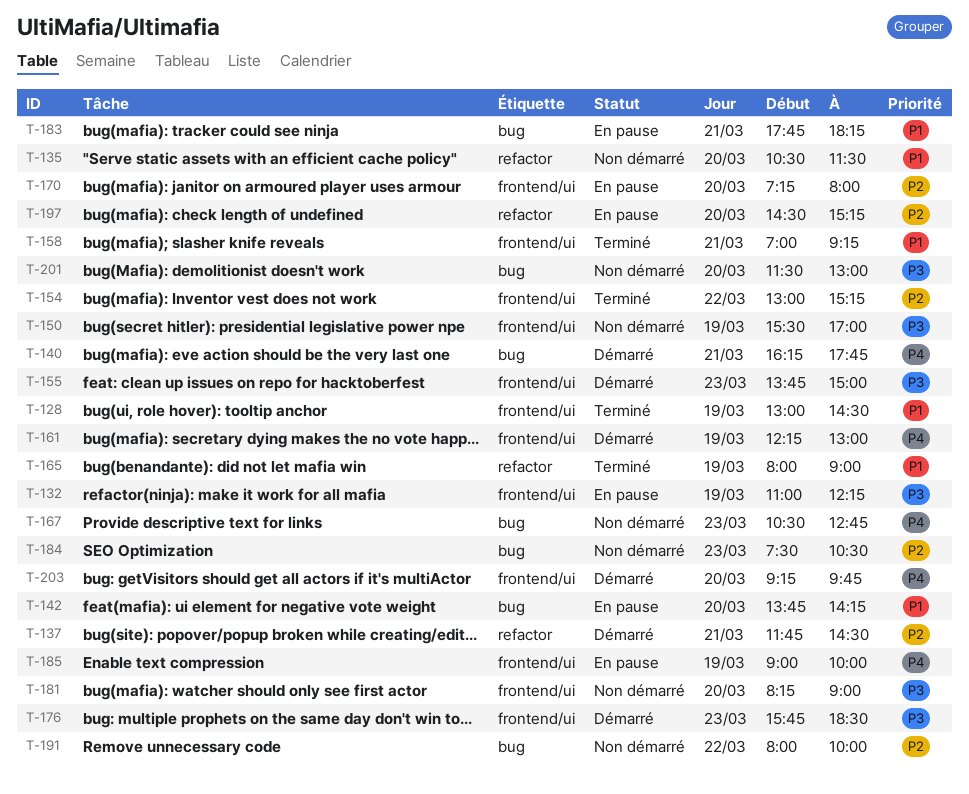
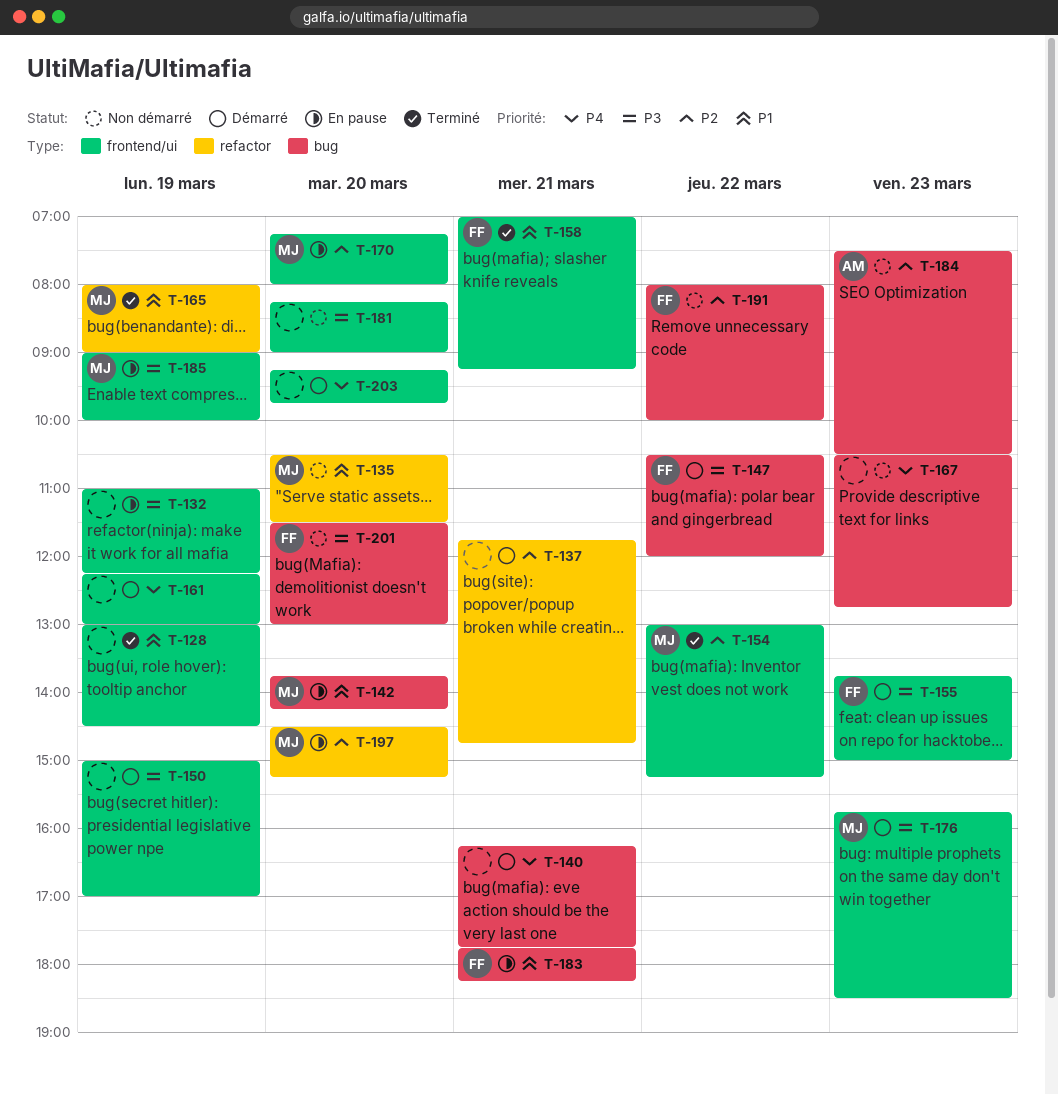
T-137, ends: 14:30 -> 14:45
T-147: none -> present
T-150, status: Non démarré -> Démarré
T-150, begins: 15:30 -> 15:00
T-185, priority: P4 -> P3

